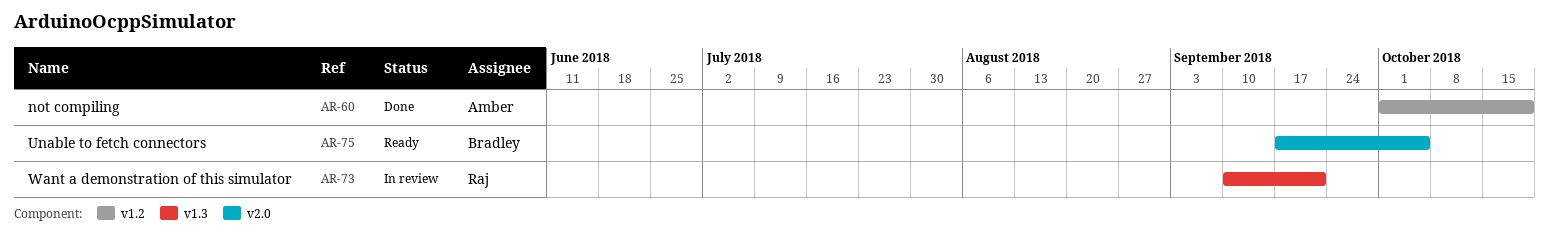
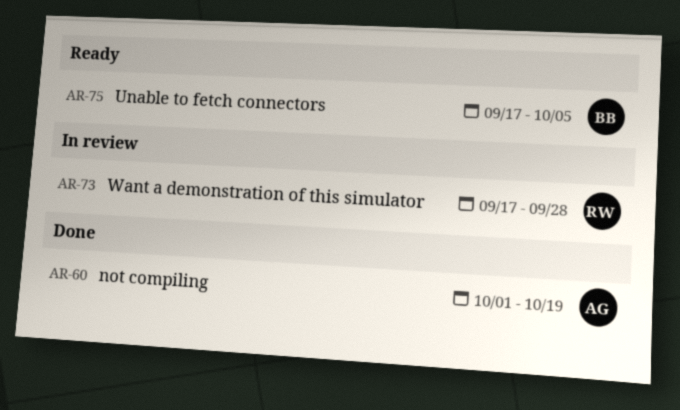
AR-73, start: Sep 10 -> Sep 17
AR-73, due: Sep 21 -> Sep 28

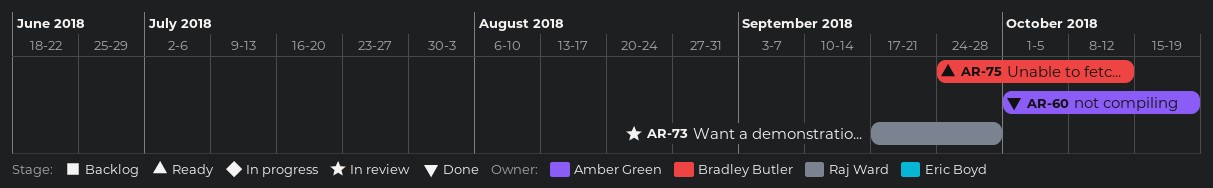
AR-75, start: Sep 17 -> Sep 24
AR-75, due: Oct 5 -> Oct 12

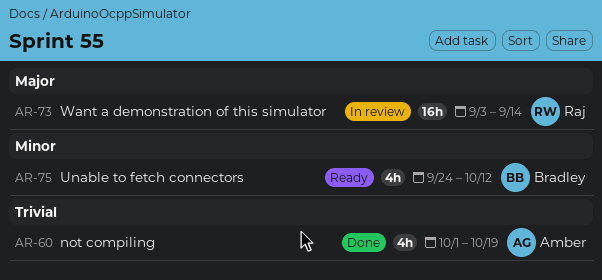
AR-73, start: Sep 17 -> Sep 3
AR-73, due: Sep 28 -> Sep 14

